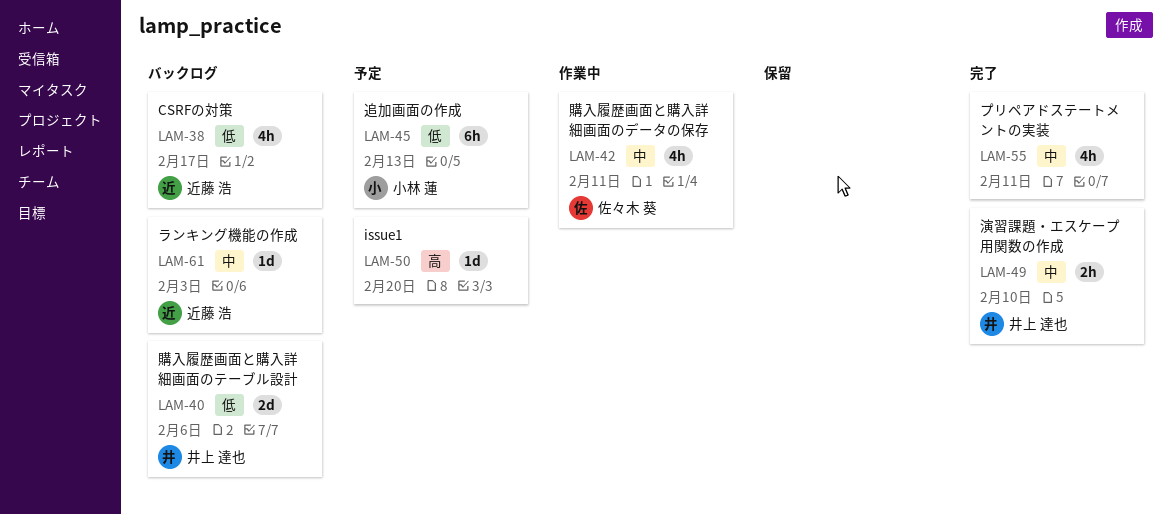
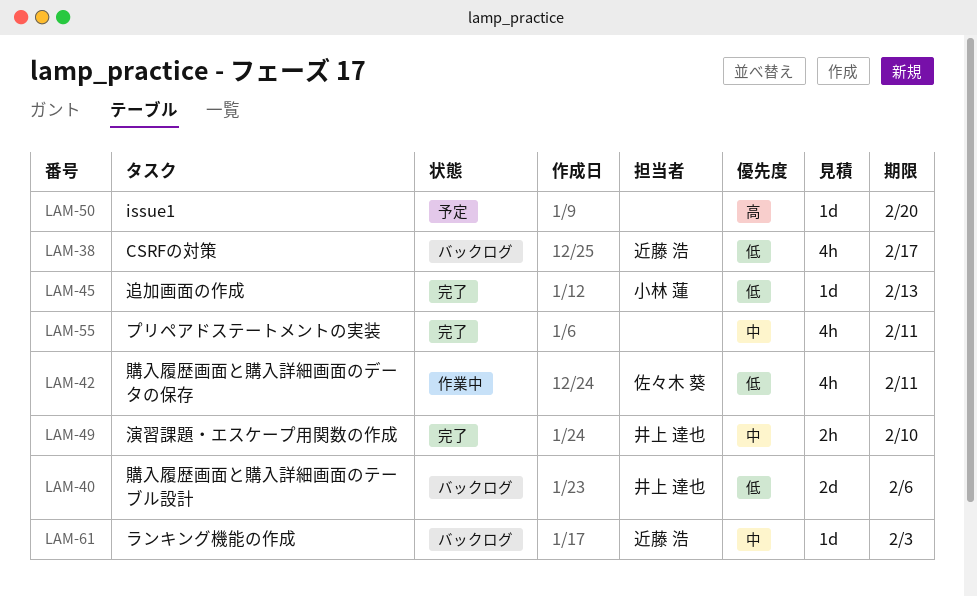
LAM-42, priority: 中 -> 低
LAM-45, status: 予定 -> 完了
LAM-45, estimate: 6h -> 1d

